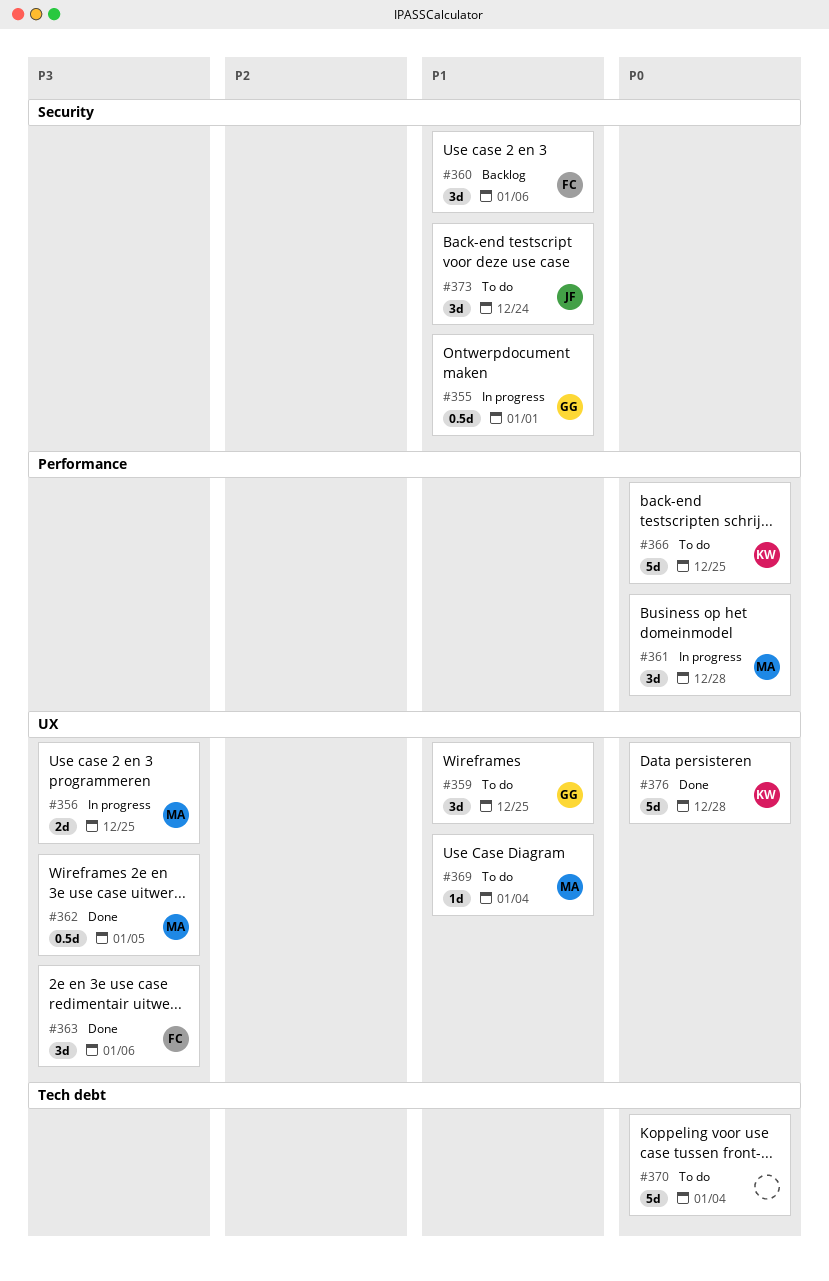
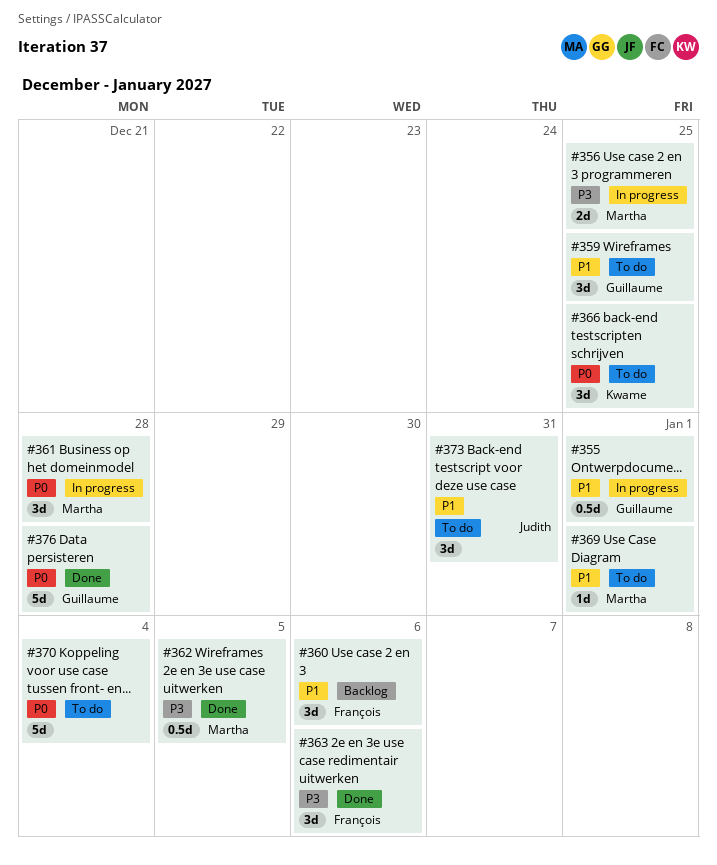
#366, estimate: 5d -> 3d
#369, due: Jan 4 -> Jan 1
#373, due: Dec 24 -> Dec 31
#376, owner: Kwame -> Guillaume

